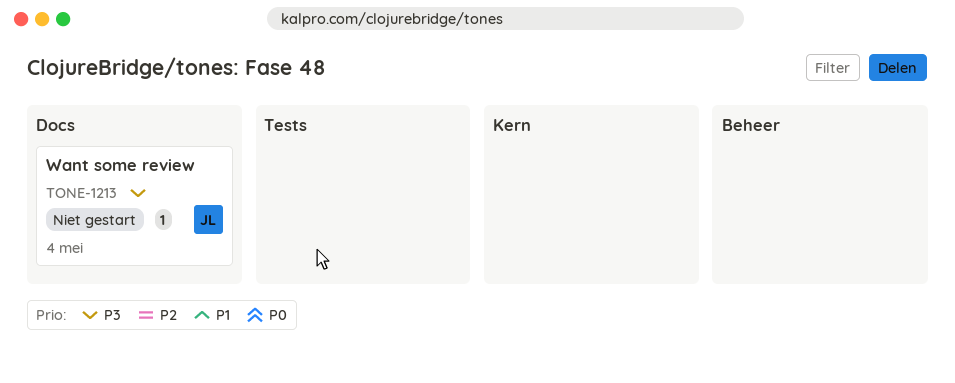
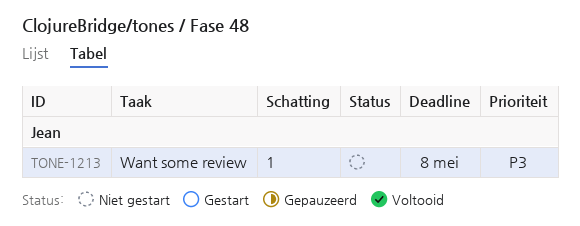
TONE-1213, due: May 4 -> May 8

